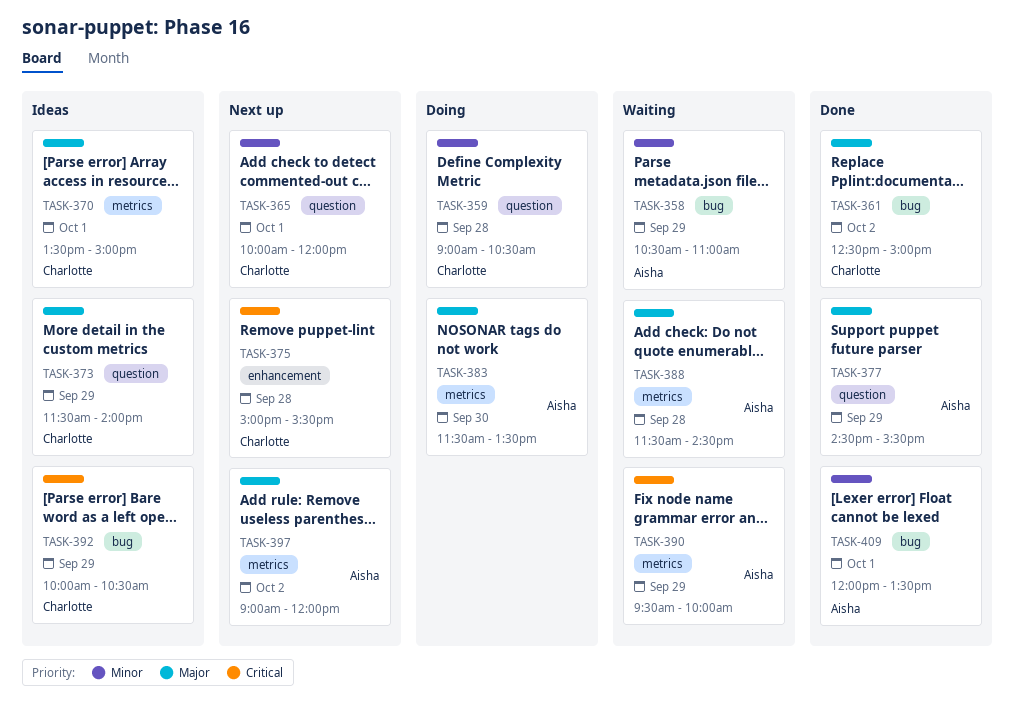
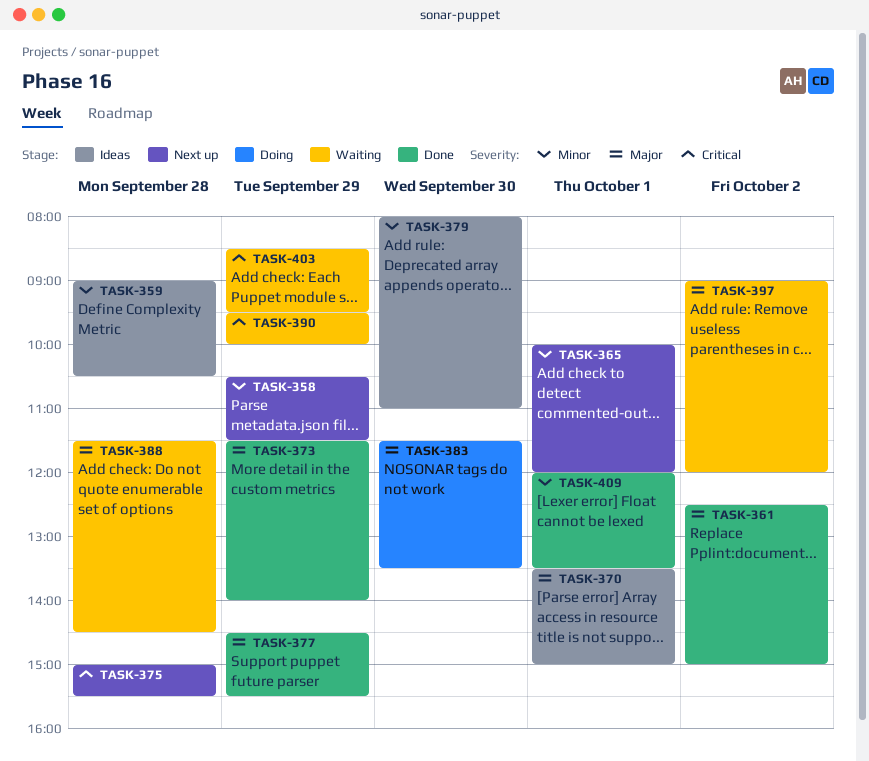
TASK-358, status: Waiting -> Next up
TASK-358, ends: 11:00 -> 11:30
TASK-359, status: Doing -> Ideas
TASK-373, status: Ideas -> Done
TASK-379: none -> present
TASK-392: present -> none
TASK-397, status: Next up -> Waiting
TASK-403: none -> present

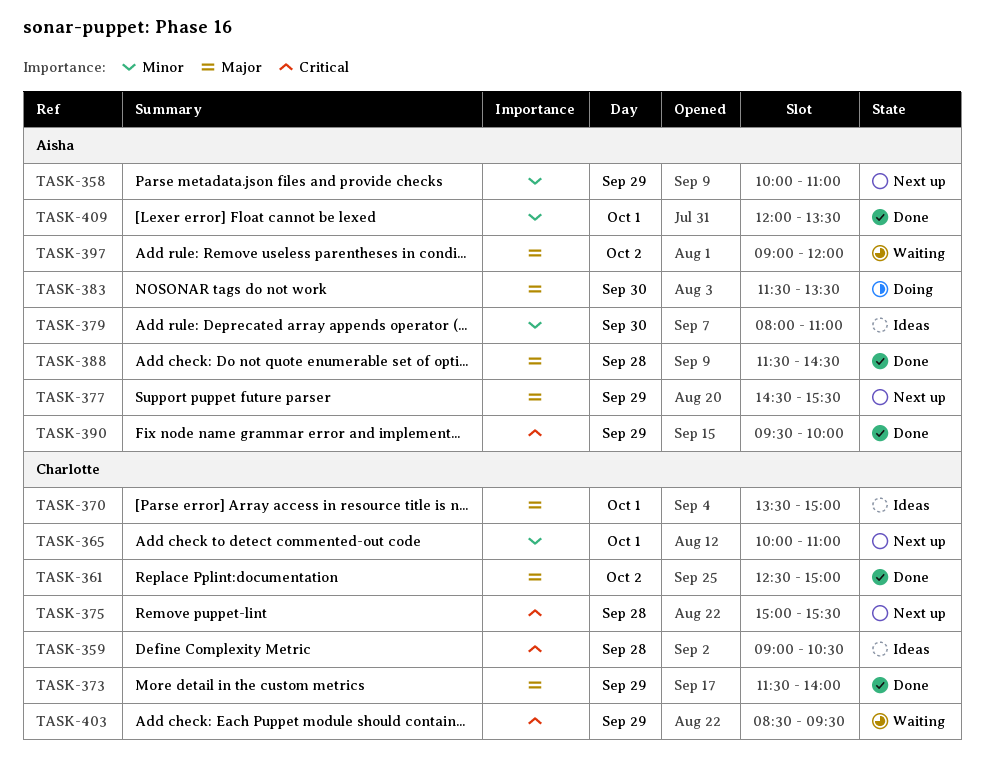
TASK-358, begins: 10:30 -> 10:00
TASK-358, ends: 11:30 -> 11:00
TASK-359, priority: Minor -> Critical
TASK-365, ends: 12:00 -> 11:00
TASK-377, status: Done -> Next up
TASK-388, status: Waiting -> Done
TASK-390, status: Waiting -> Done

